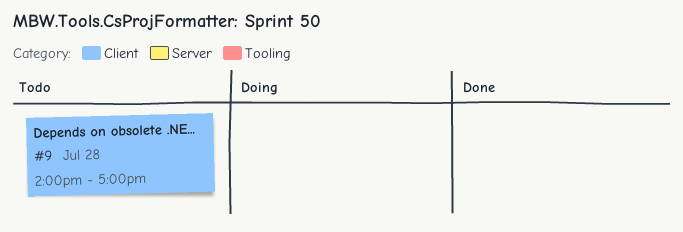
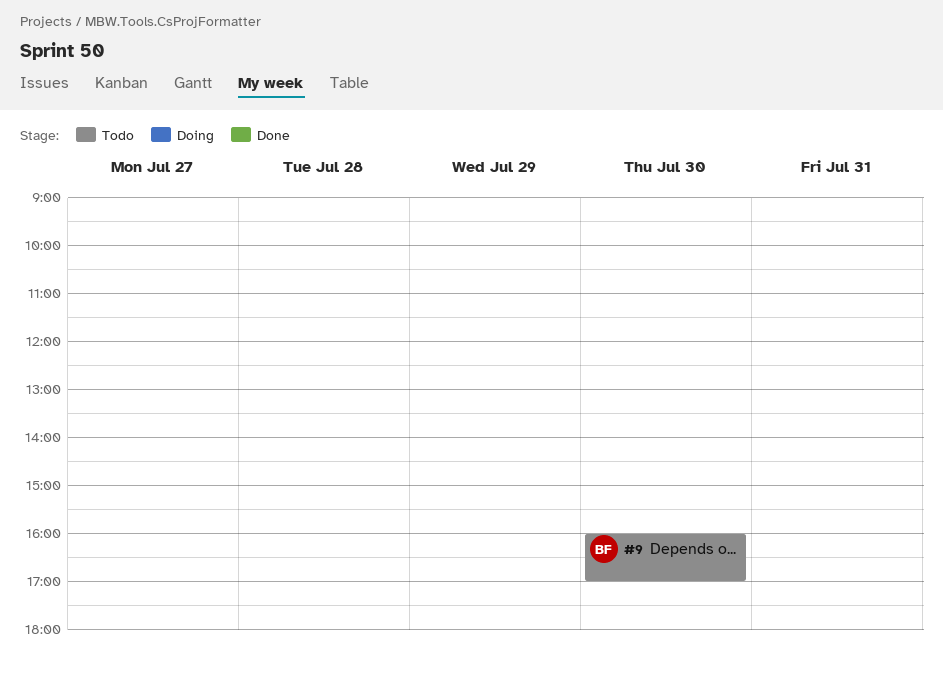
#9, day: Jul 28 -> Jul 30
#9, begins: 14:00 -> 16:00

